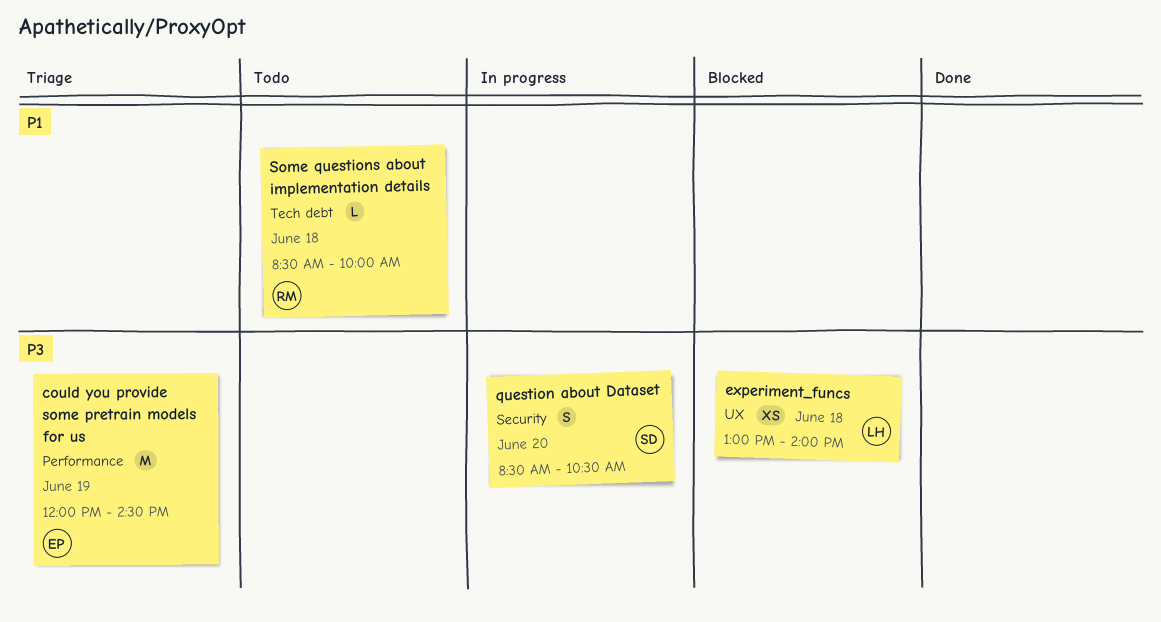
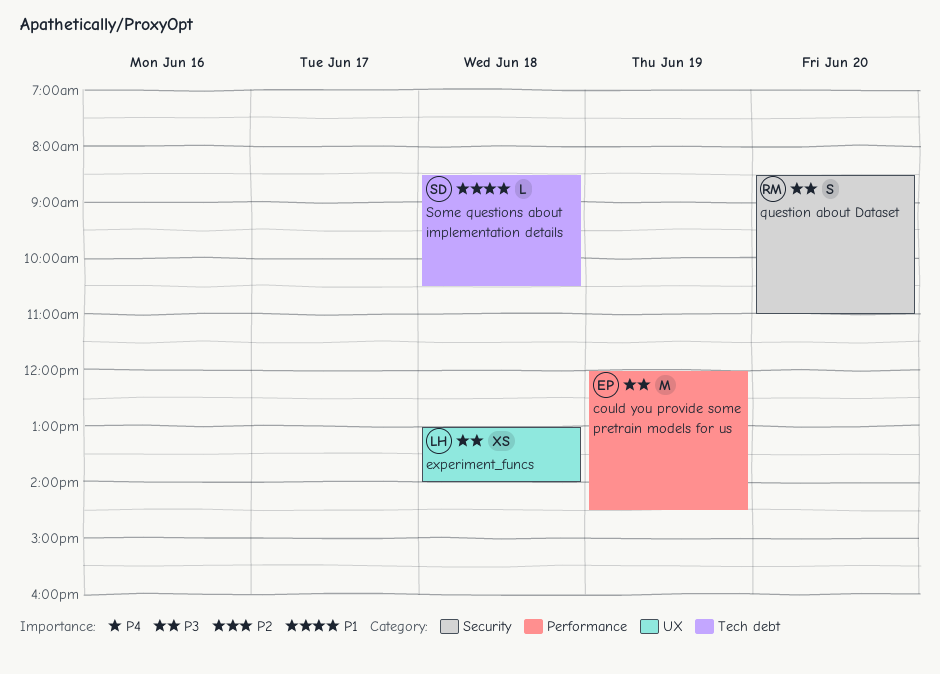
question about Dataset, owner: SD -> RM
question about Dataset, ends: 10:30 -> 11:00
Some questions about implementation details, owner: RM -> SD
Some questions about implementation details, ends: 10:00 -> 10:30

